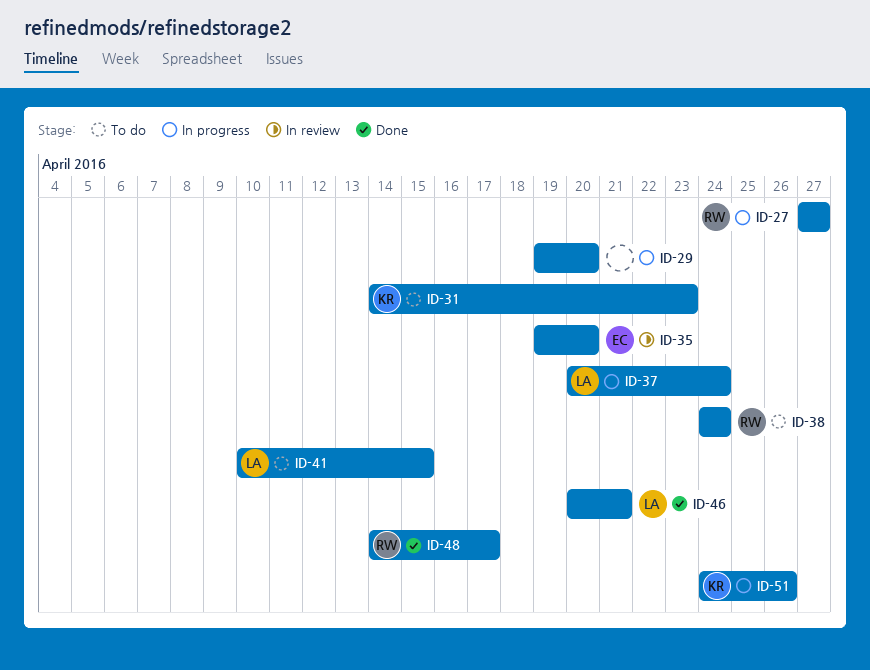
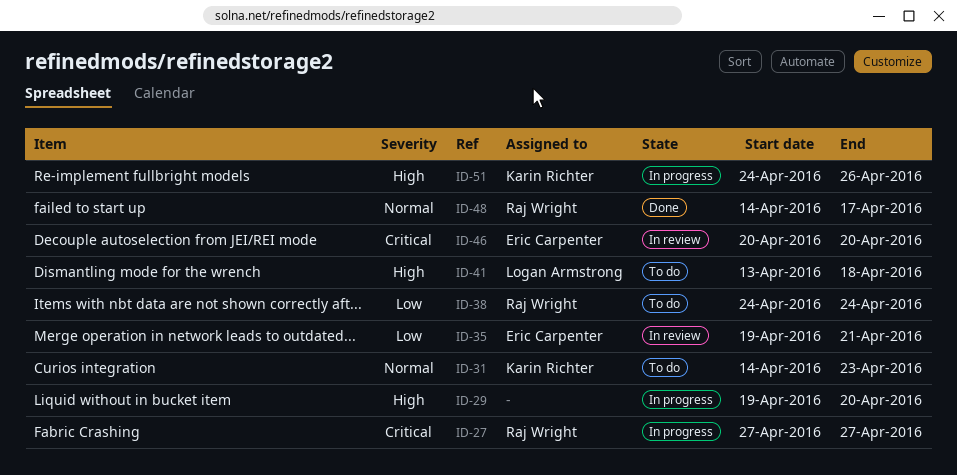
ID-35, due: Apr 20 -> Apr 21
ID-37: present -> none
ID-41, start: Apr 10 -> Apr 13
ID-41, due: Apr 15 -> Apr 18
ID-46, status: Done -> In review
ID-46, owner: Logan Armstrong -> Eric Carpenter
ID-46, due: Apr 21 -> Apr 20

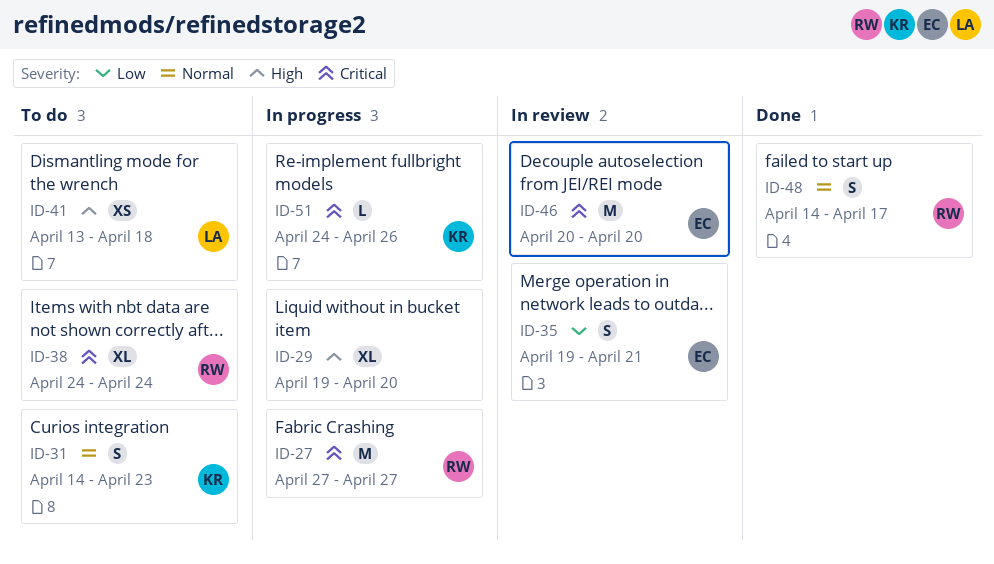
ID-38, priority: Low -> Critical
ID-51, priority: High -> Critical

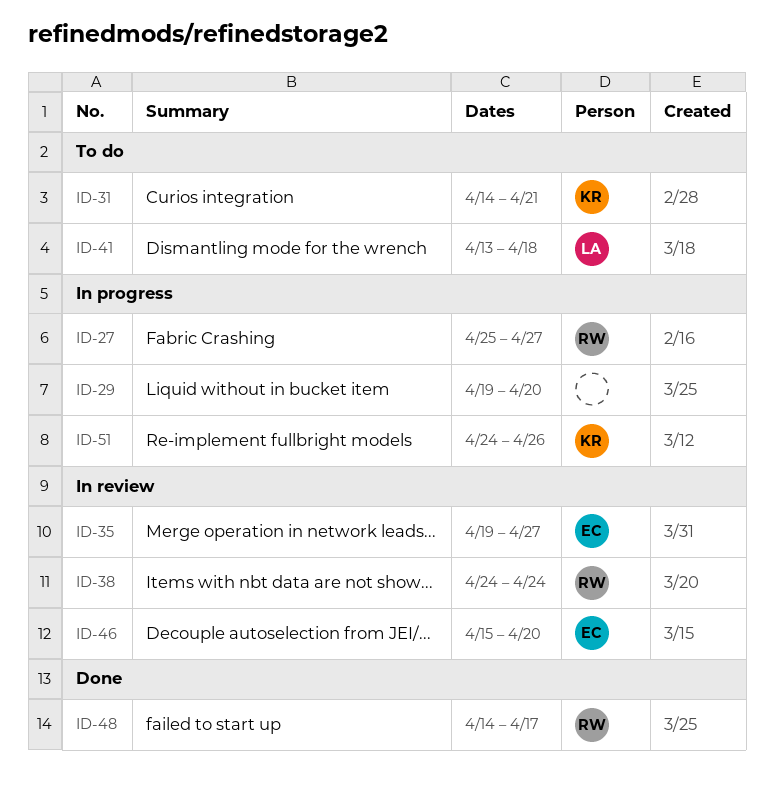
ID-27, start: Apr 27 -> Apr 25
ID-31, due: Apr 23 -> Apr 21
ID-35, due: Apr 21 -> Apr 27
ID-38, status: To do -> In review
ID-46, start: Apr 20 -> Apr 15

